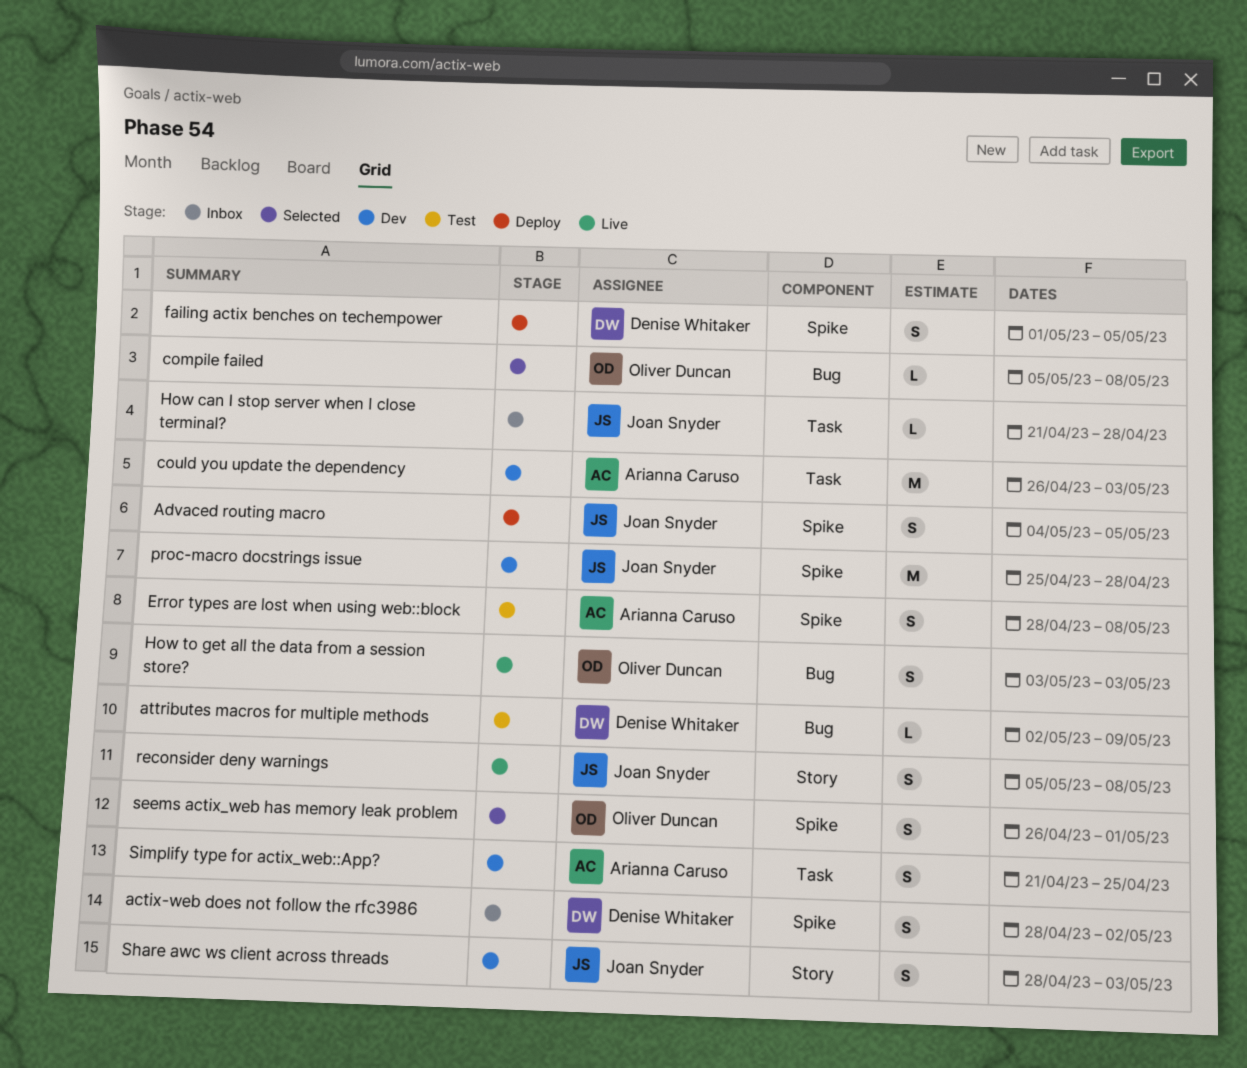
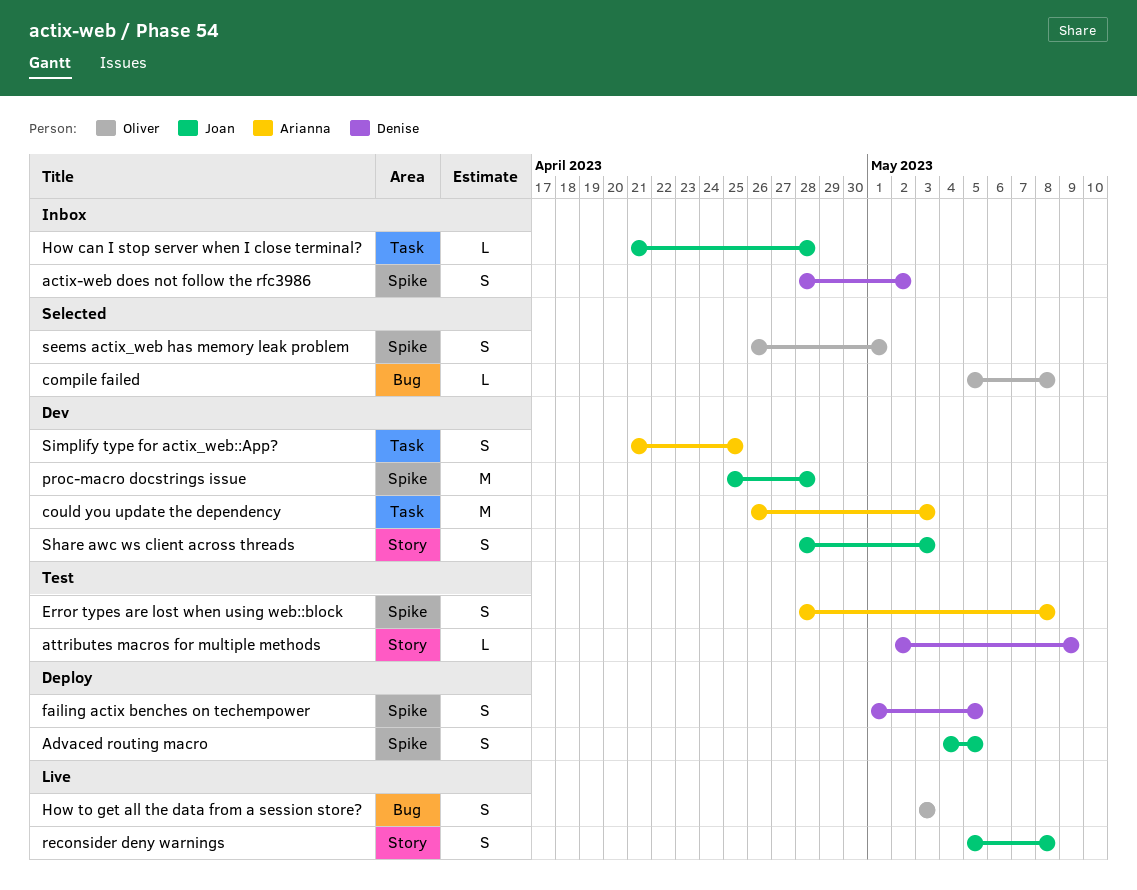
attributes macros for multiple methods, label: Bug -> Story

